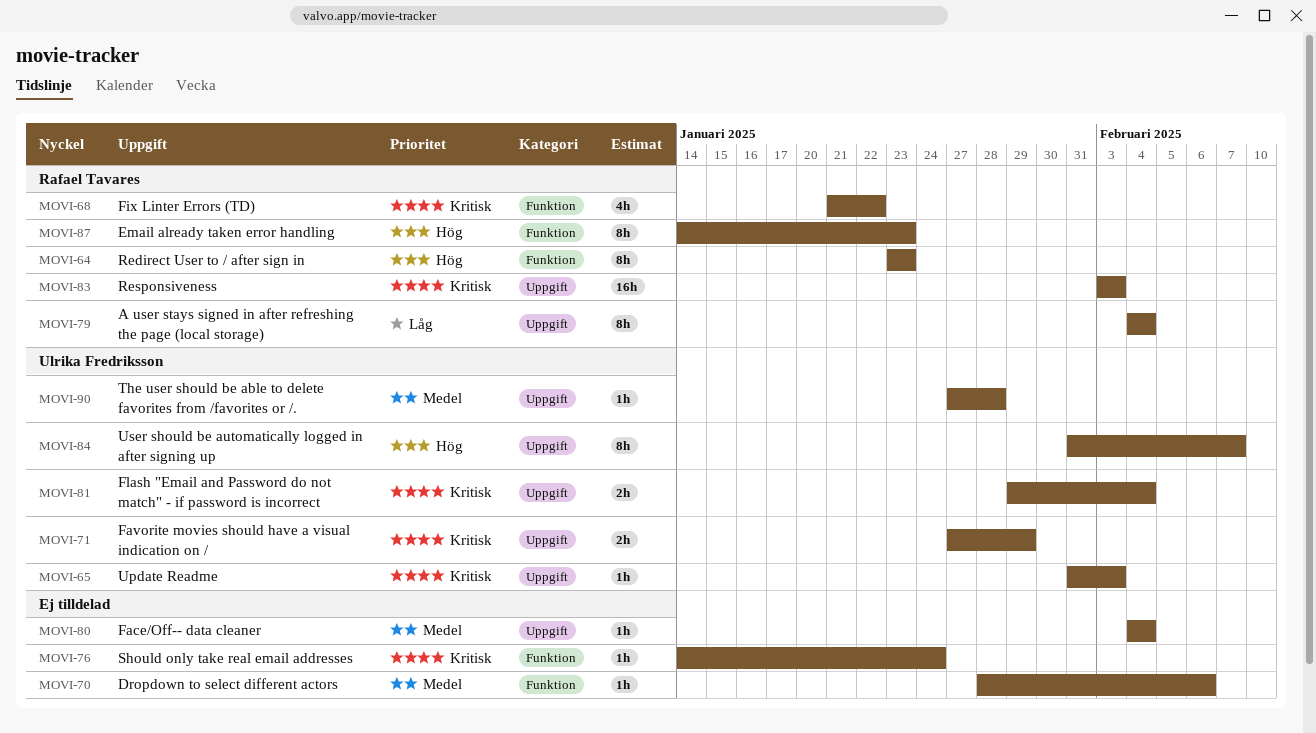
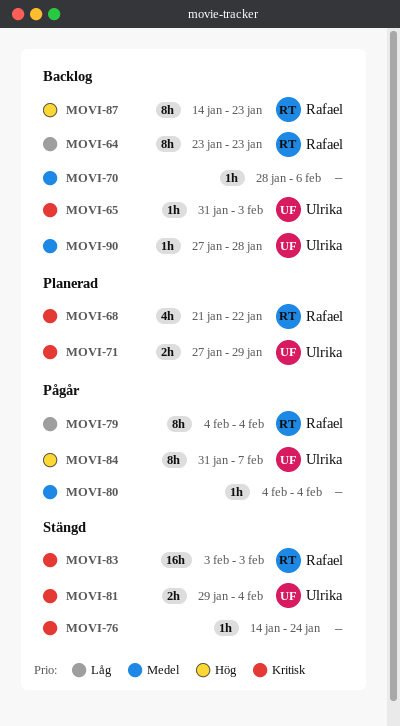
MOVI-64, priority: Hög -> Låg

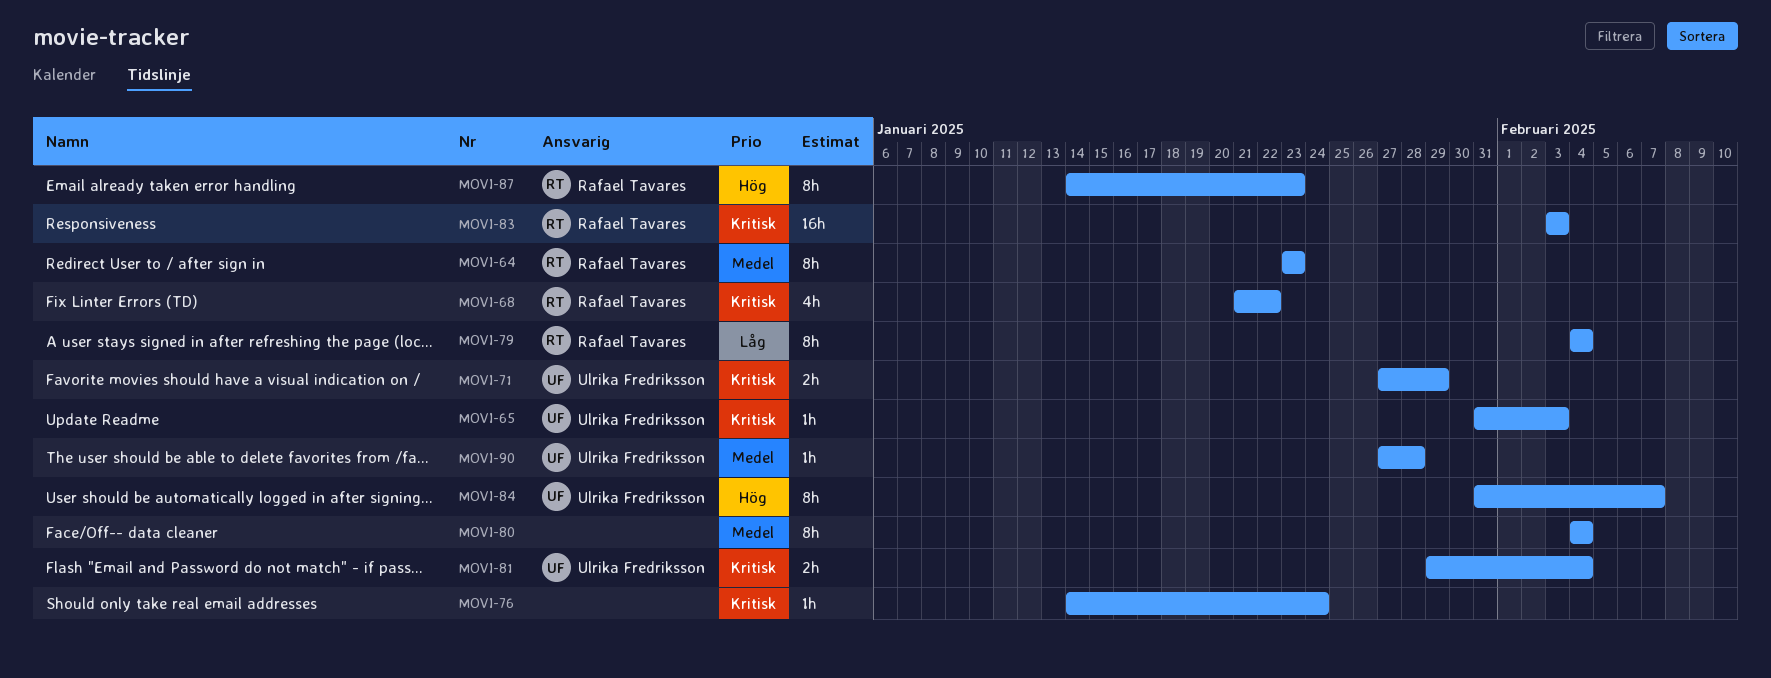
MOVI-64, priority: Låg -> Medel
MOVI-70: present -> none
MOVI-80, estimate: 1h -> 8h

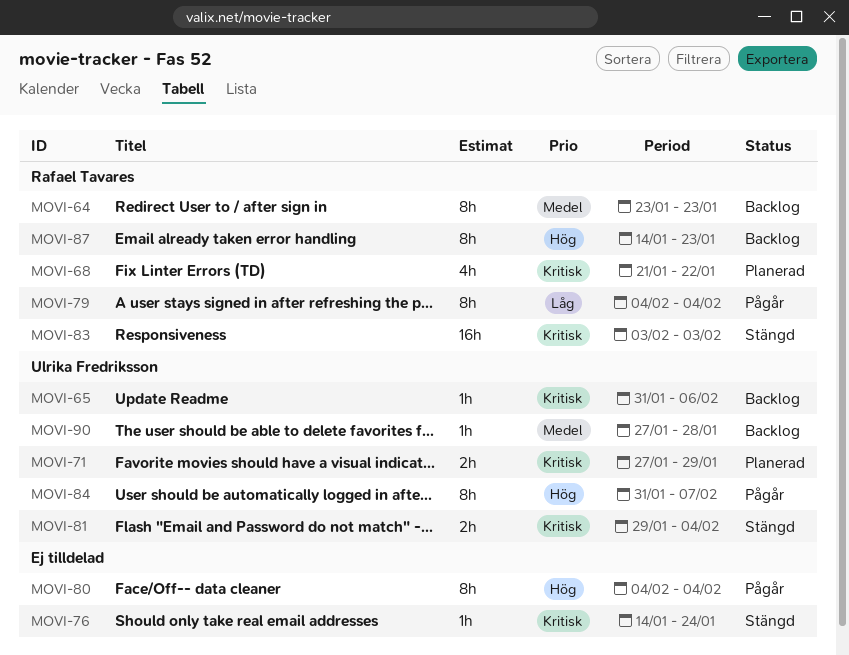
MOVI-65, due: Feb 3 -> Feb 6
MOVI-80, priority: Medel -> Hög

